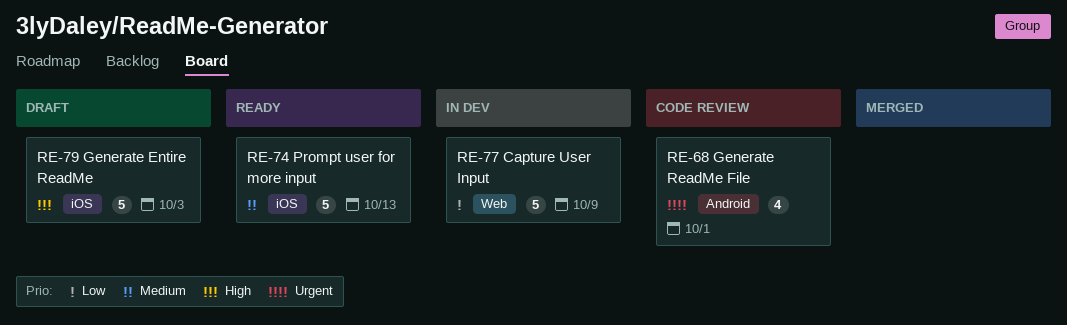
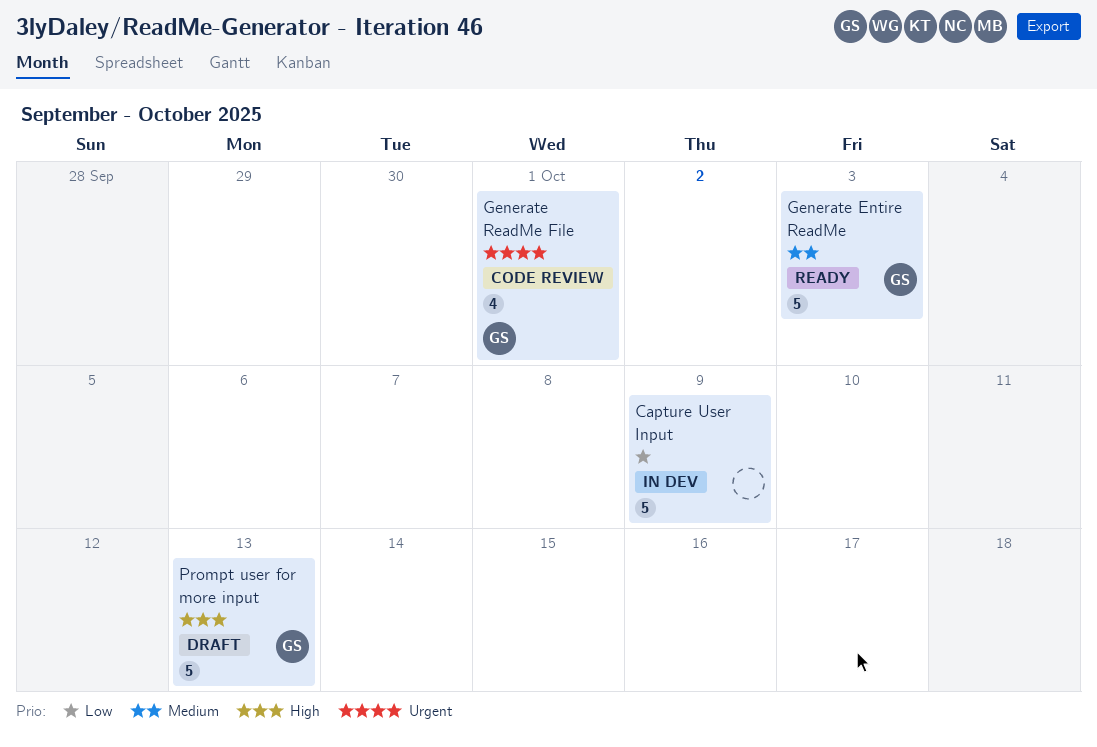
Generate Entire ReadMe, status: Draft -> Ready
Generate Entire ReadMe, priority: High -> Medium
Prompt user for more input, status: Ready -> Draft
Prompt user for more input, priority: Medium -> High

